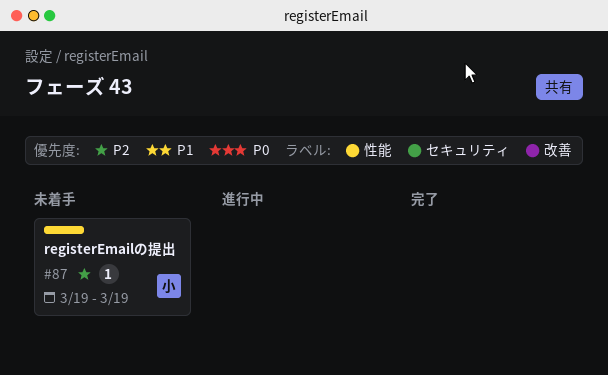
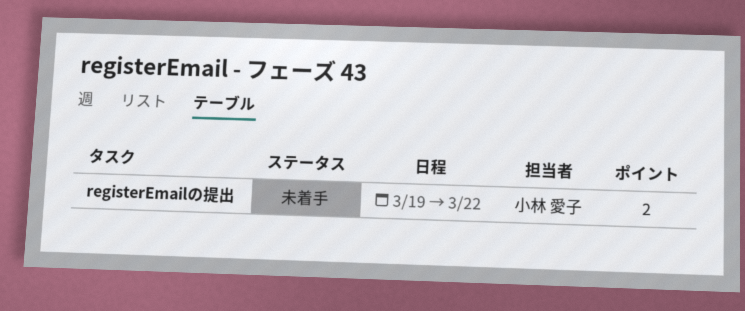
registerEmailの提出, estimate: 1 -> 2
registerEmailの提出, due: Mar 19 -> Mar 22

